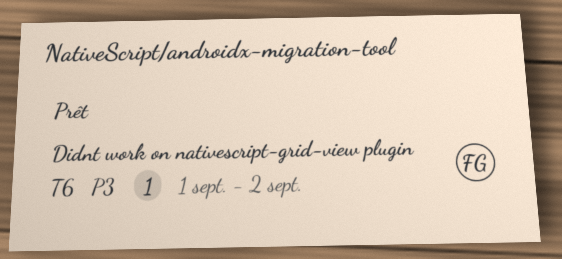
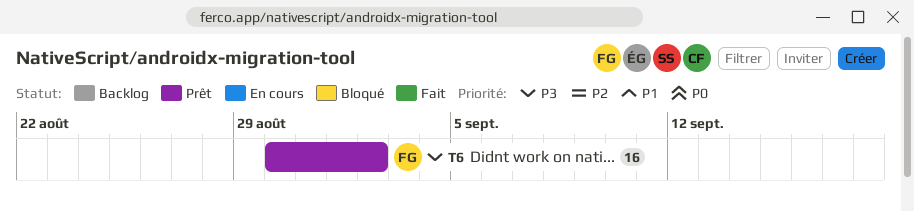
T6, estimate: 1 -> 16
T6, start: Sep 1 -> Aug 30

